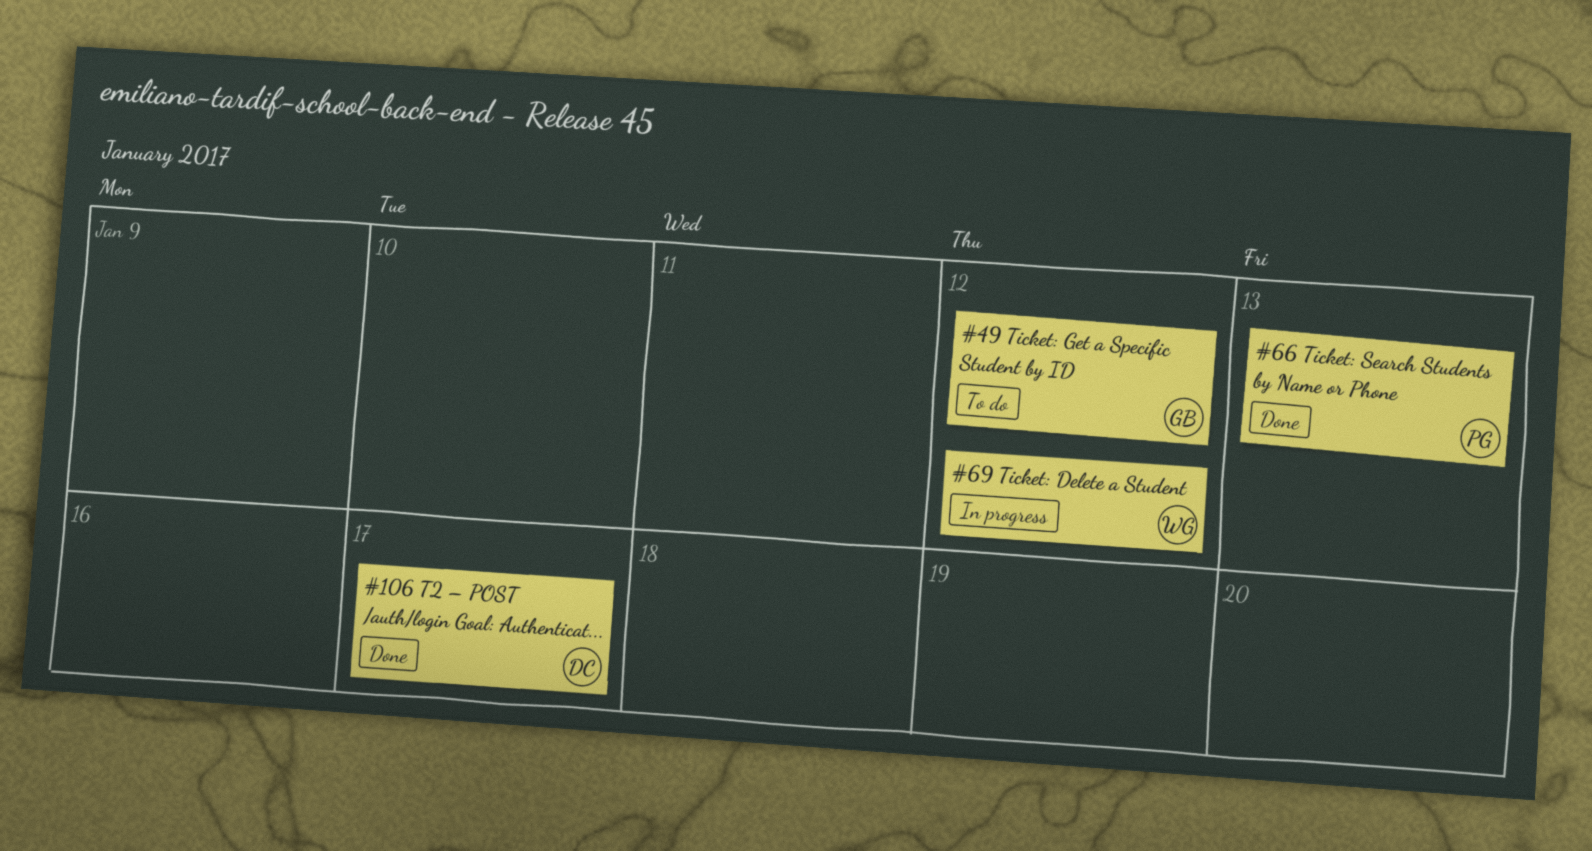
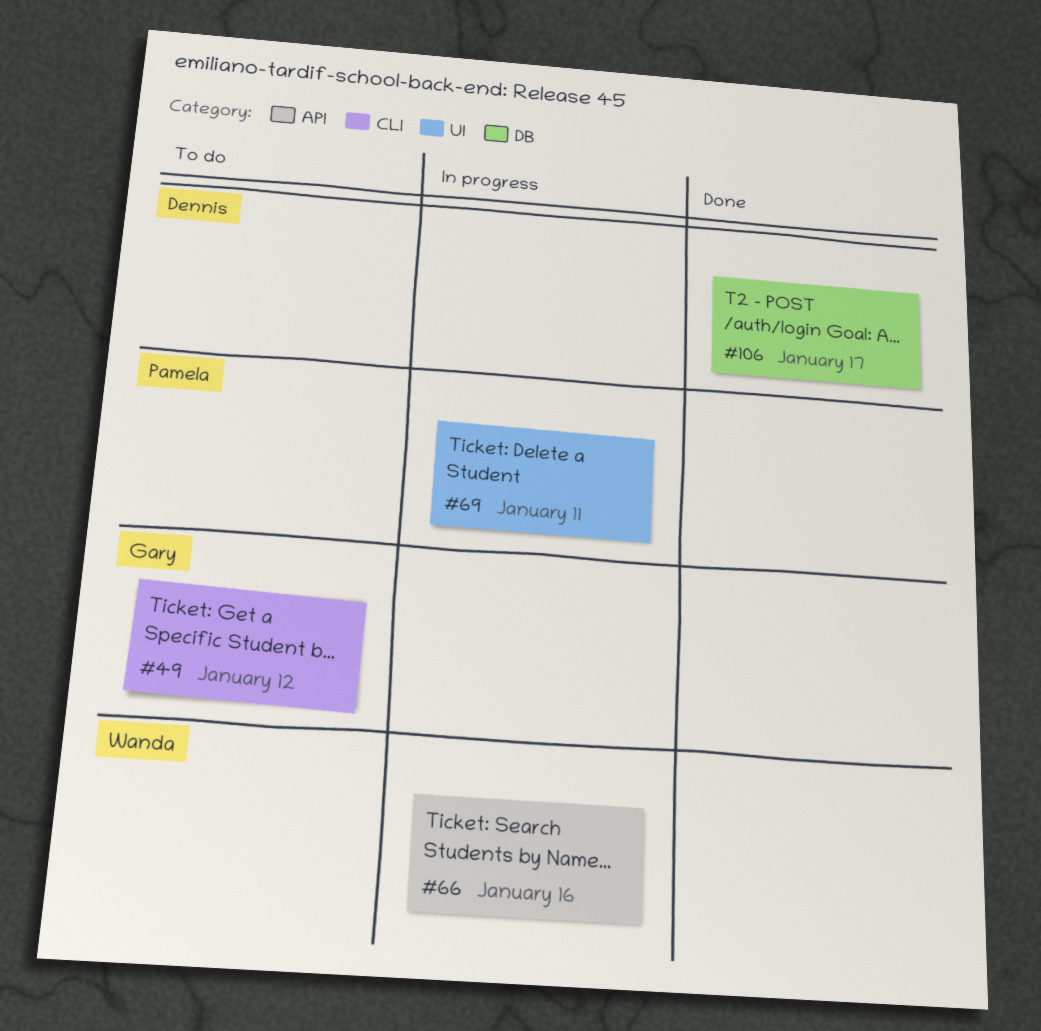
#66, status: Done -> In progress
#66, owner: Pamela -> Wanda
#66, due: Jan 13 -> Jan 16
#69, owner: Wanda -> Pamela
#69, due: Jan 12 -> Jan 11

